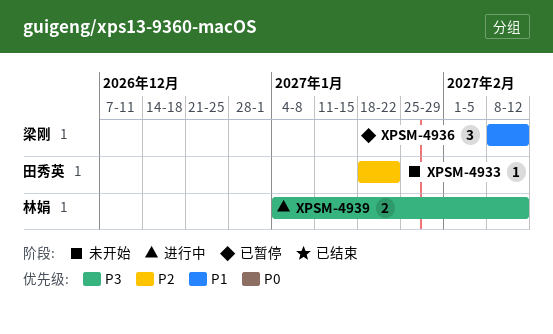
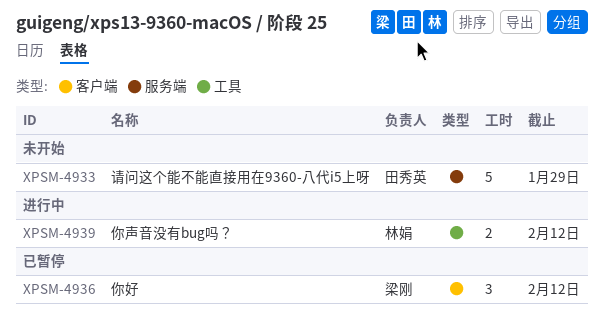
XPSM-4933, estimate: 1 -> 5
XPSM-4933, due: Jan 22 -> Jan 29

